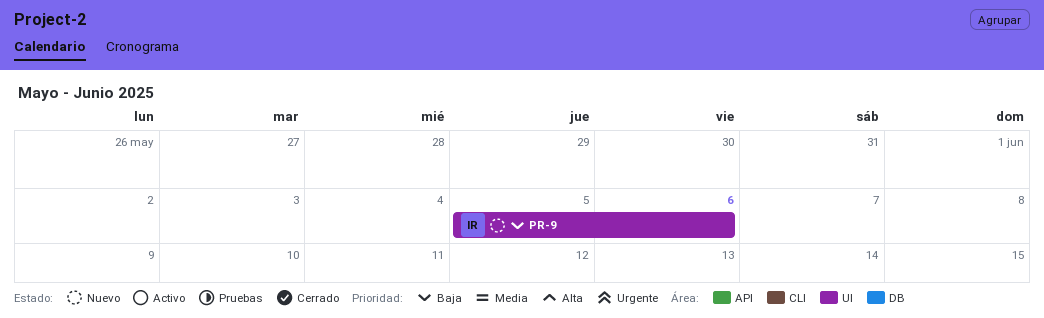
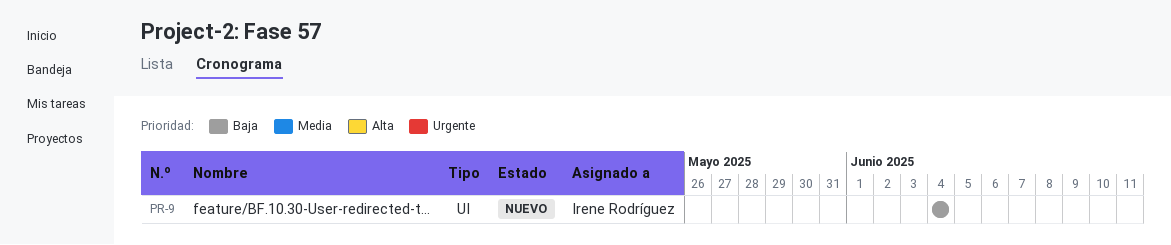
PR-9, start: Jun 5 -> Jun 4
PR-9, due: Jun 6 -> Jun 4

